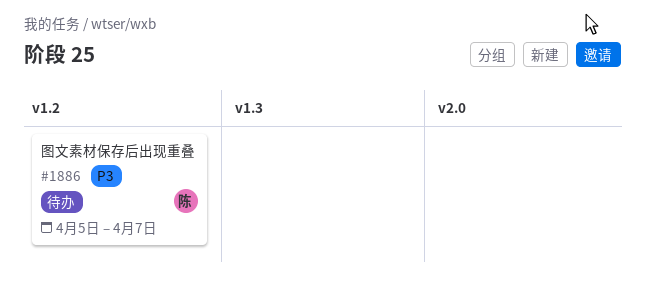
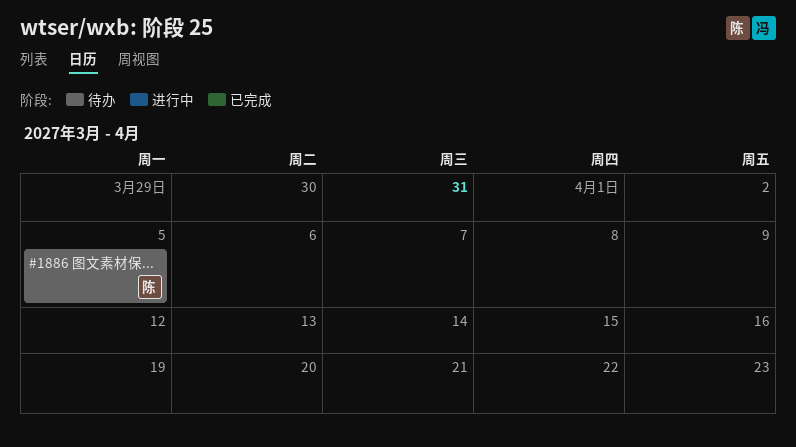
#1886, due: Apr 7 -> Apr 5

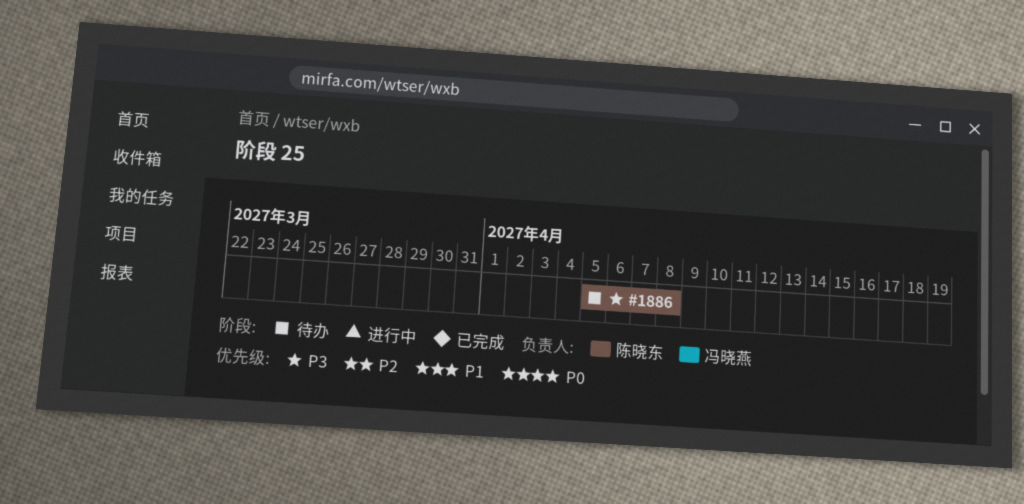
#1886, due: Apr 5 -> Apr 8

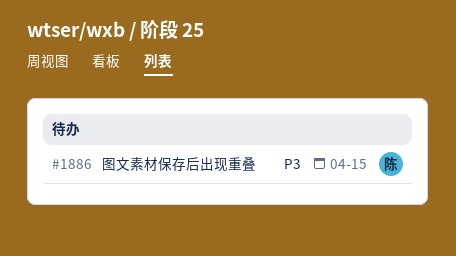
#1886, due: Apr 8 -> Apr 15

